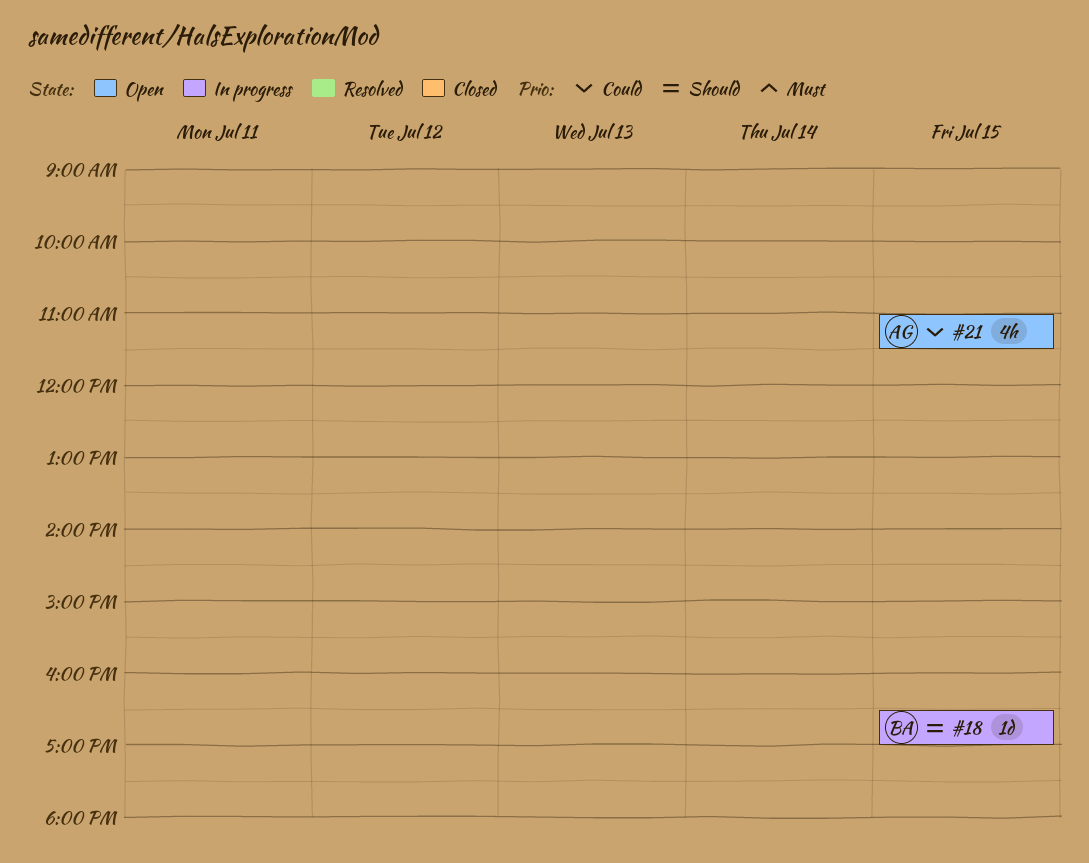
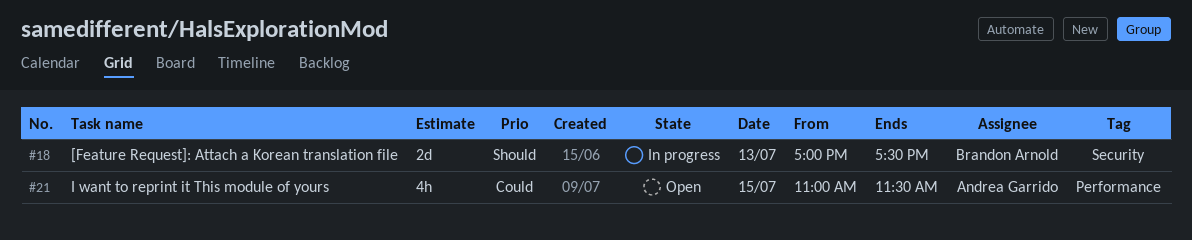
#18, estimate: 1d -> 2d
#18, day: Jul 15 -> Jul 13
#18, begins: 16:30 -> 17:00
#18, ends: 17:00 -> 17:30

